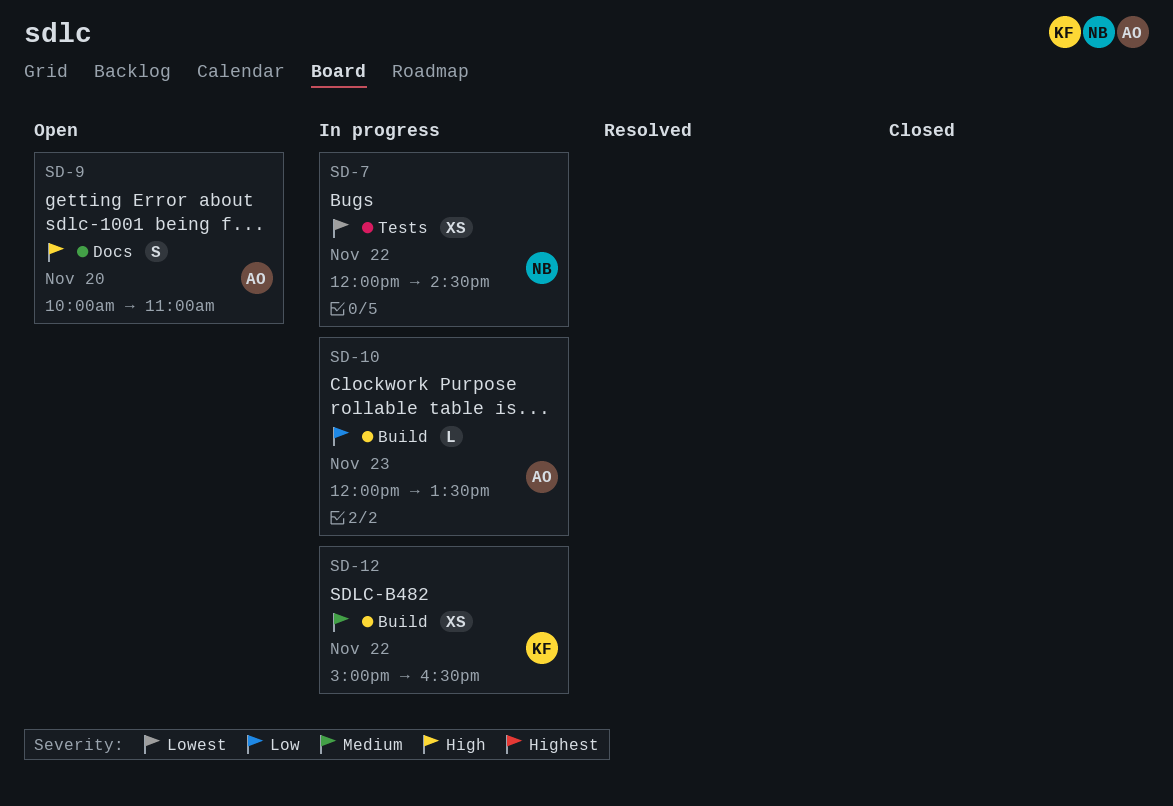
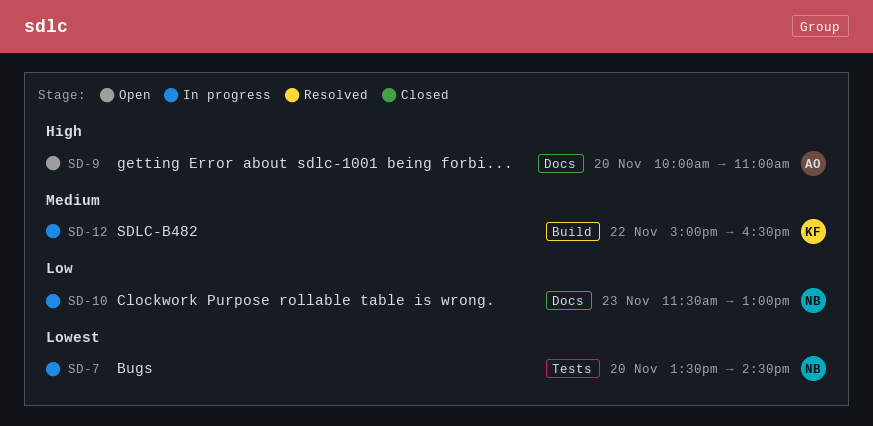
SD-7, day: Nov 22 -> Nov 20
SD-7, begins: 12:00 -> 13:30
SD-10, owner: AO -> NB
SD-10, label: Build -> Docs
SD-10, begins: 12:00 -> 11:30
SD-10, ends: 13:30 -> 13:00

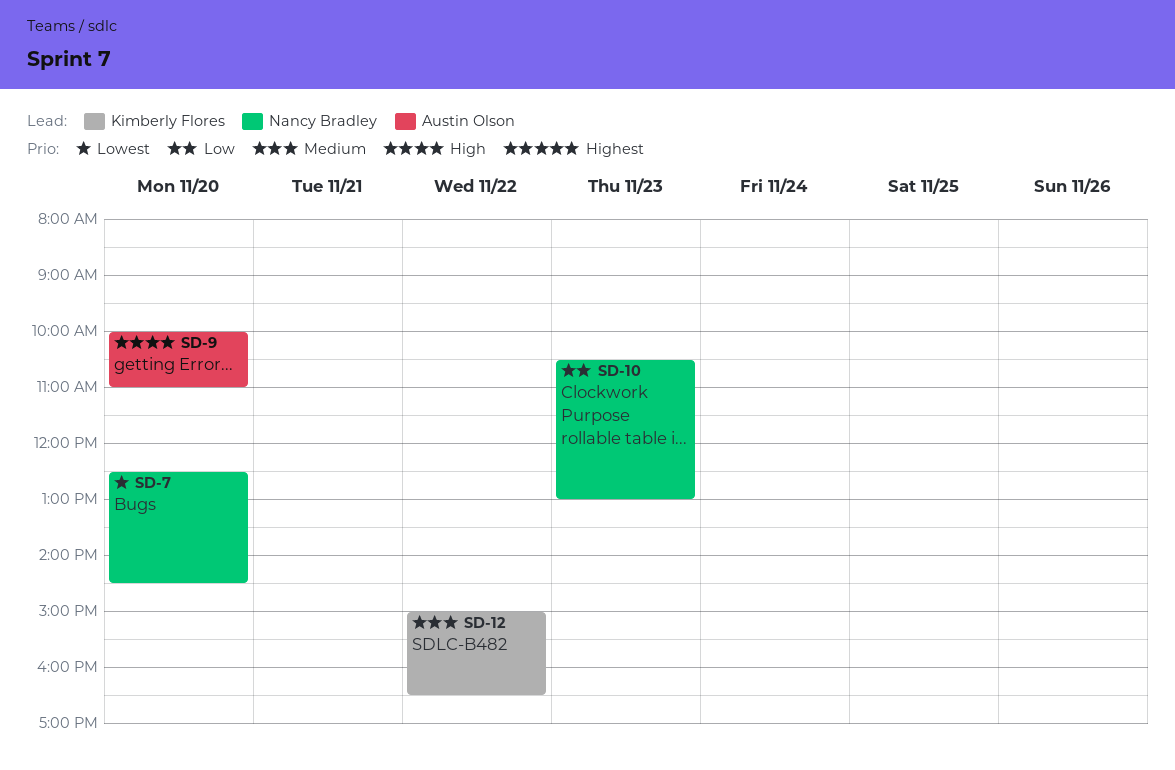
SD-7, begins: 13:30 -> 12:30
SD-10, begins: 11:30 -> 10:30

